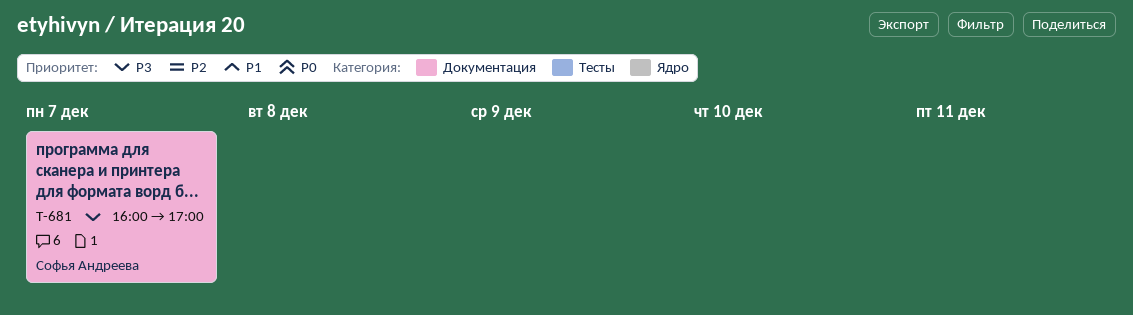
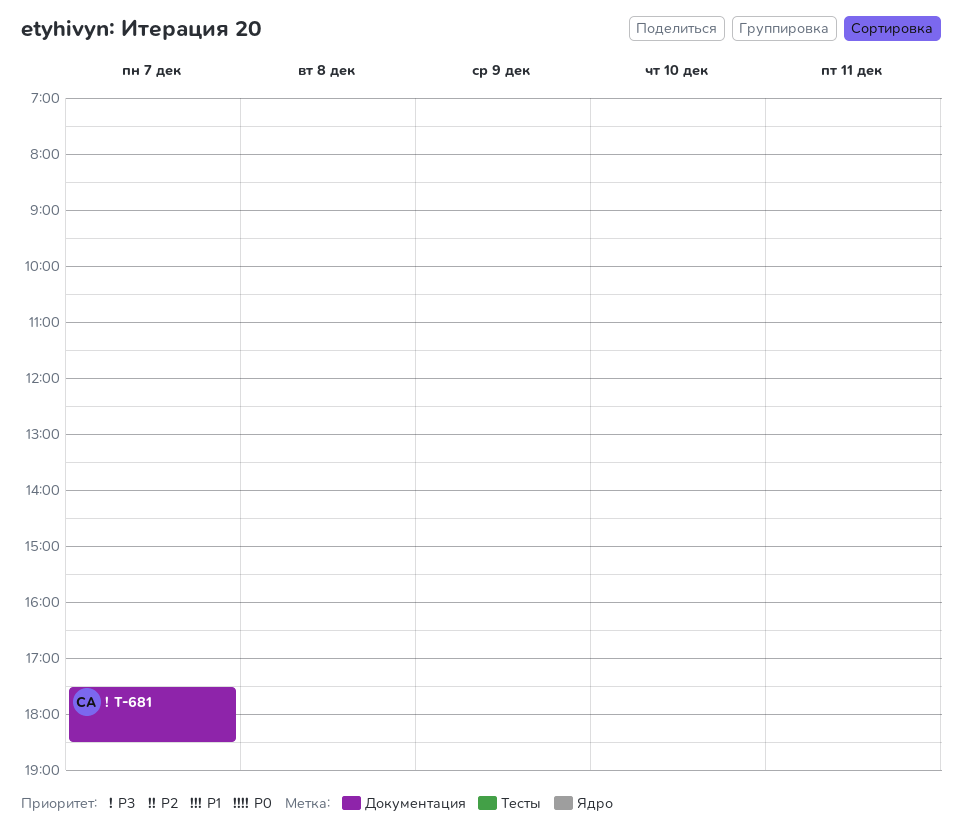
T-681, begins: 16:00 -> 17:30
T-681, ends: 17:00 -> 18:30

